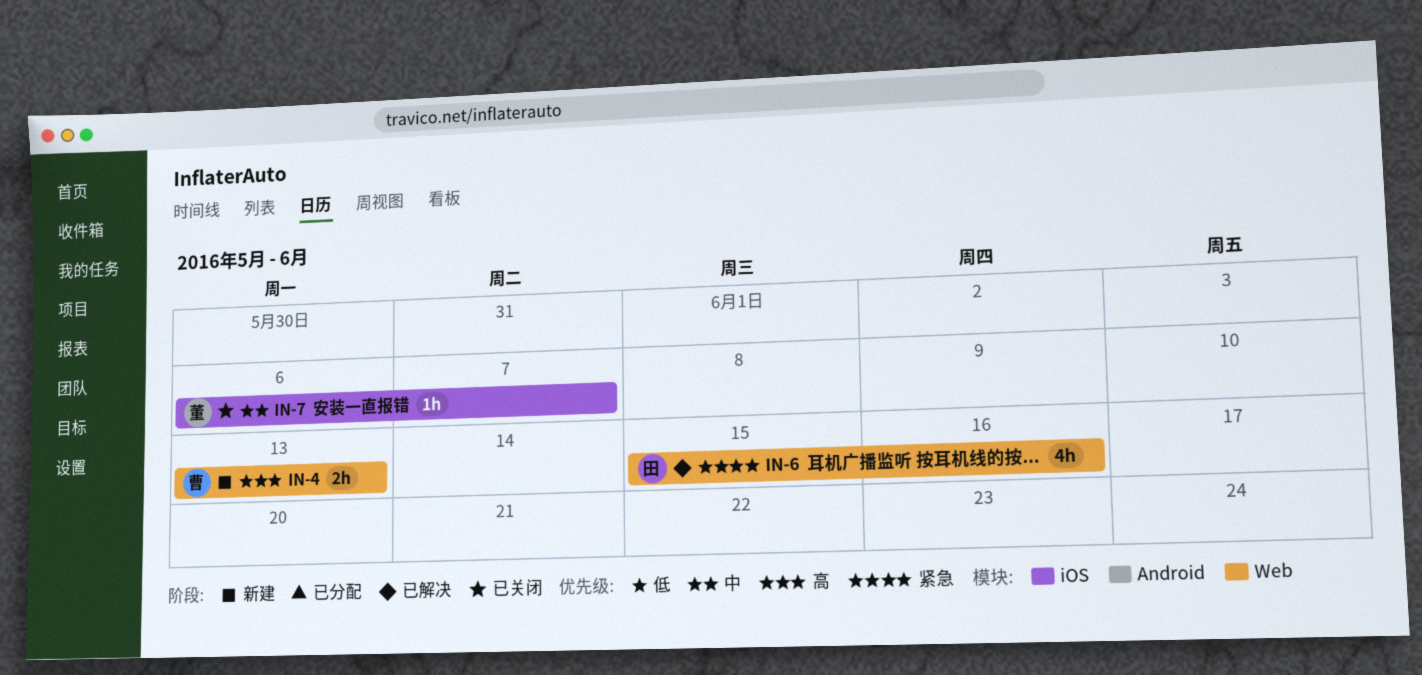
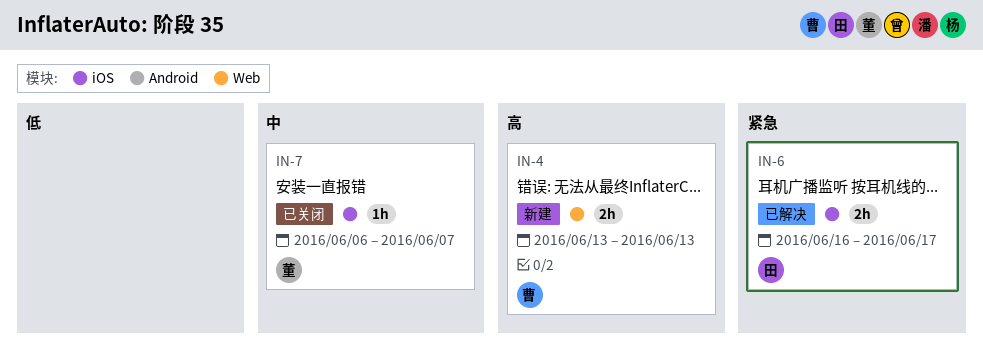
IN-6, label: Web -> iOS
IN-6, estimate: 4h -> 2h
IN-6, start: Jun 15 -> Jun 16
IN-6, due: Jun 16 -> Jun 17

